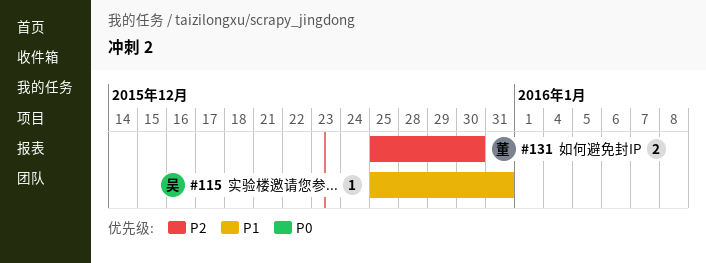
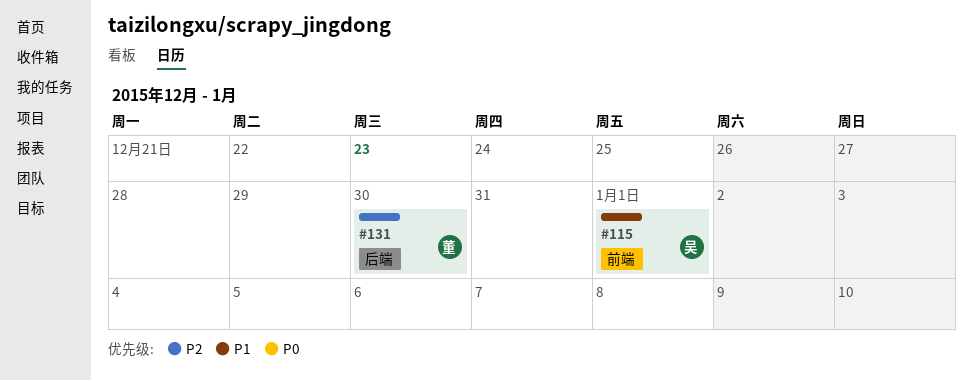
#115, due: Dec 31 -> Jan 1

